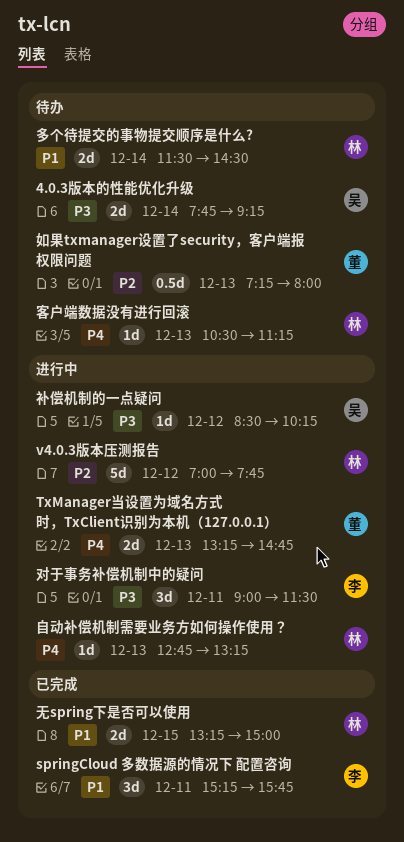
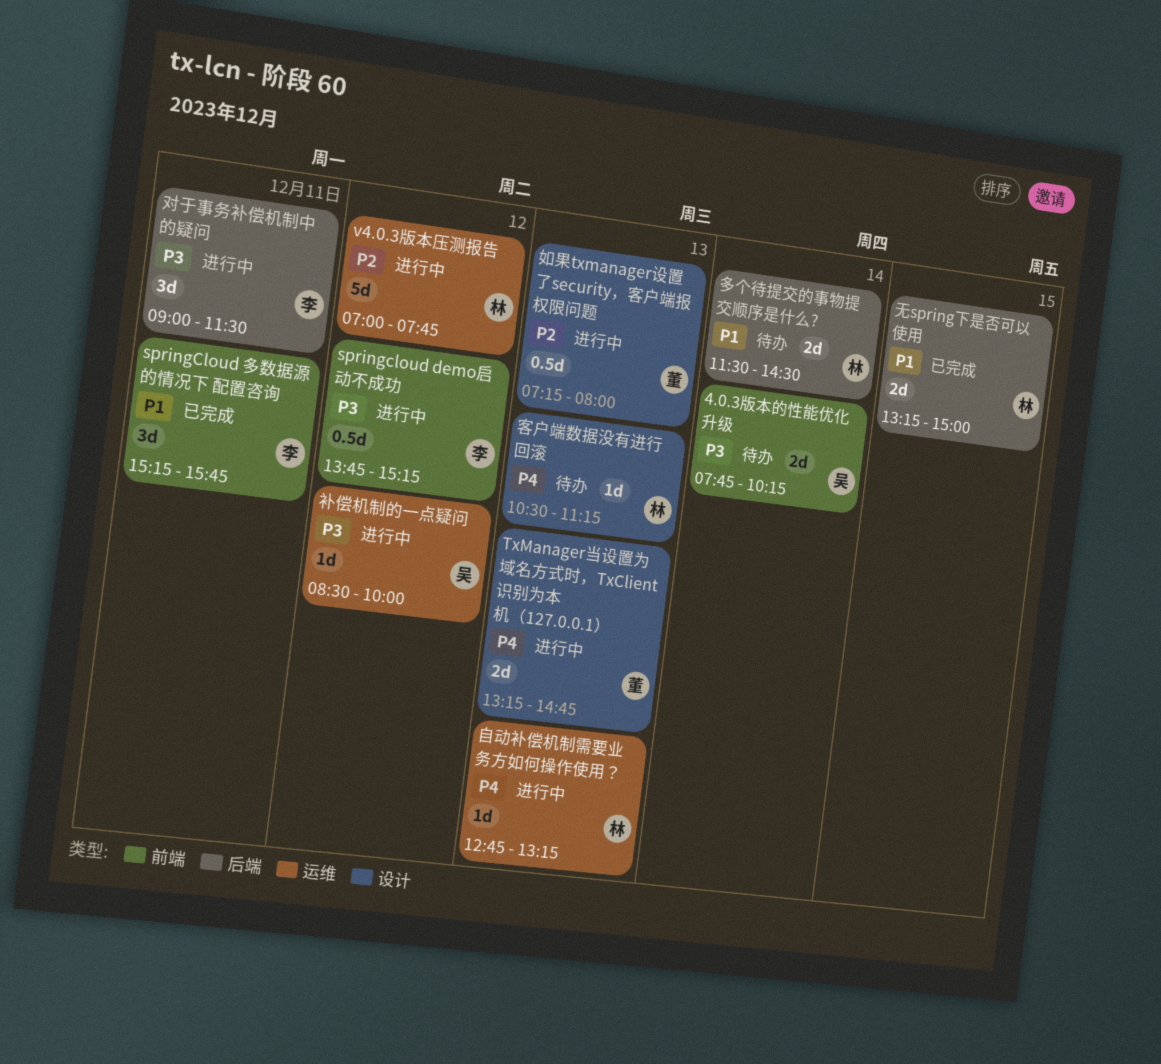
4.0.3版本的性能优化升级, ends: 09:15 -> 10:15
springcloud demo启动不成功: none -> present
如果txmanager设置了security，客户端报权限问题, status: 待办 -> 进行中
补偿机制的一点疑问, ends: 10:15 -> 10:00

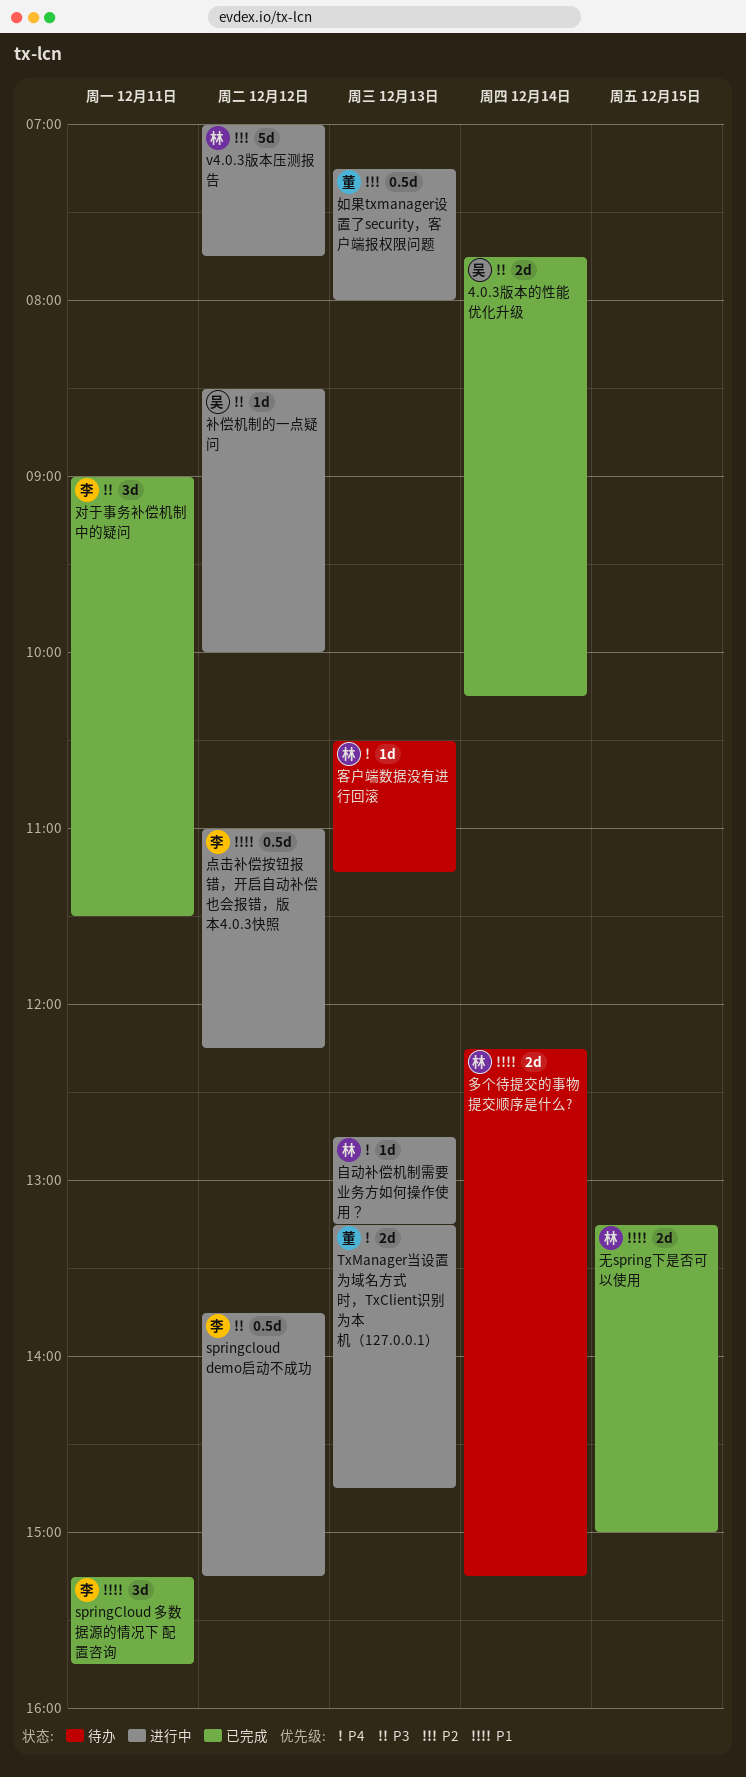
4.0.3版本的性能优化升级, status: 待办 -> 已完成
多个待提交的事物提交顺序是什么?, begins: 11:30 -> 12:15
多个待提交的事物提交顺序是什么?, ends: 14:30 -> 15:15
对于事务补偿机制中的疑问, status: 进行中 -> 已完成
点击补偿按钮报错，开启自动补偿也会报错，版本4.0.3快照: none -> present

